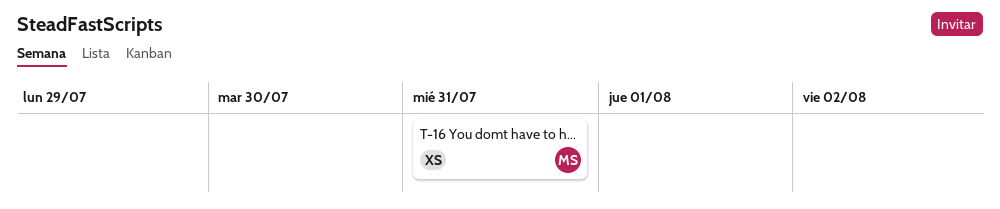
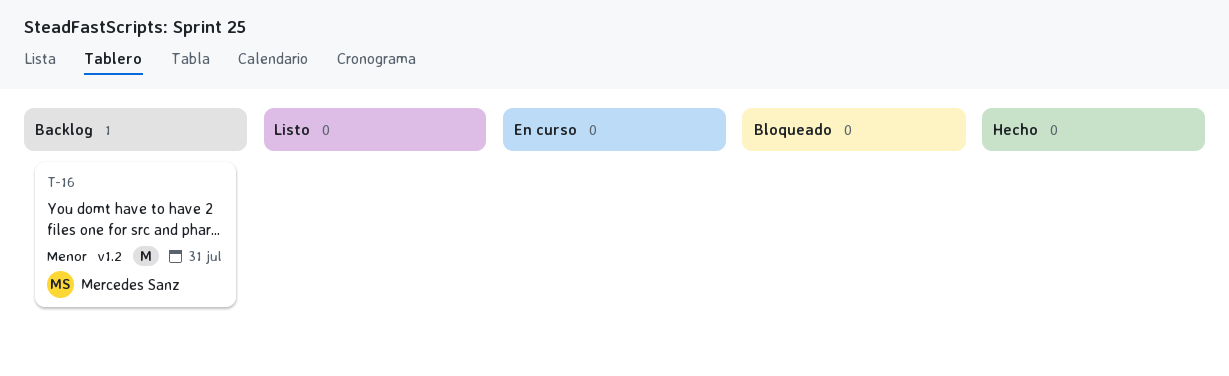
T-16, estimate: XS -> M

